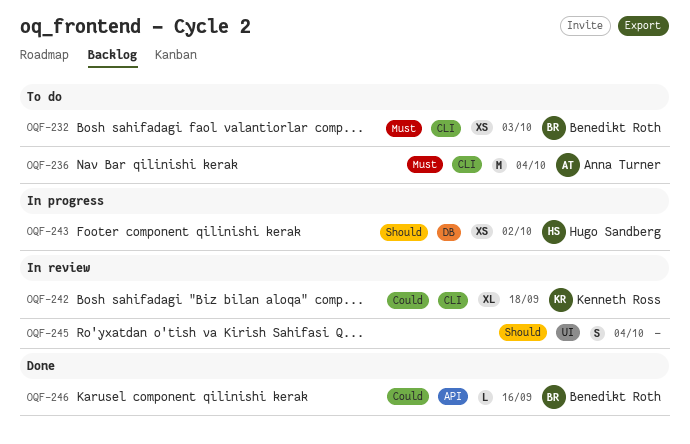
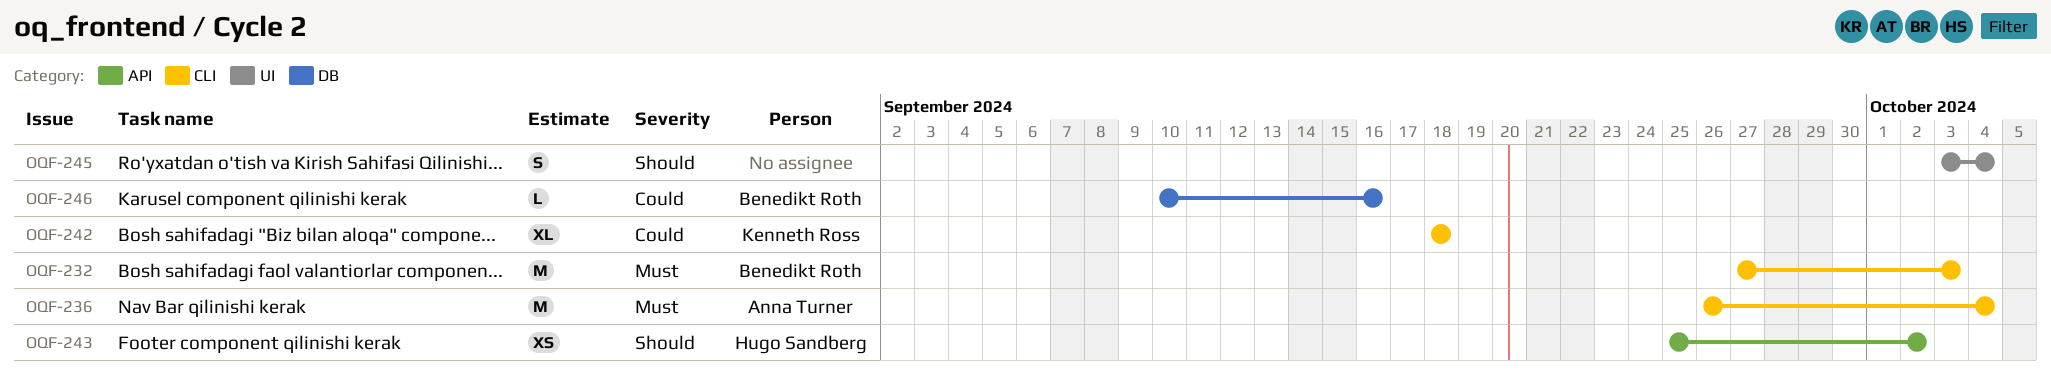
OQF-232, estimate: XS -> M
OQF-243, label: DB -> API
OQF-246, label: API -> DB

